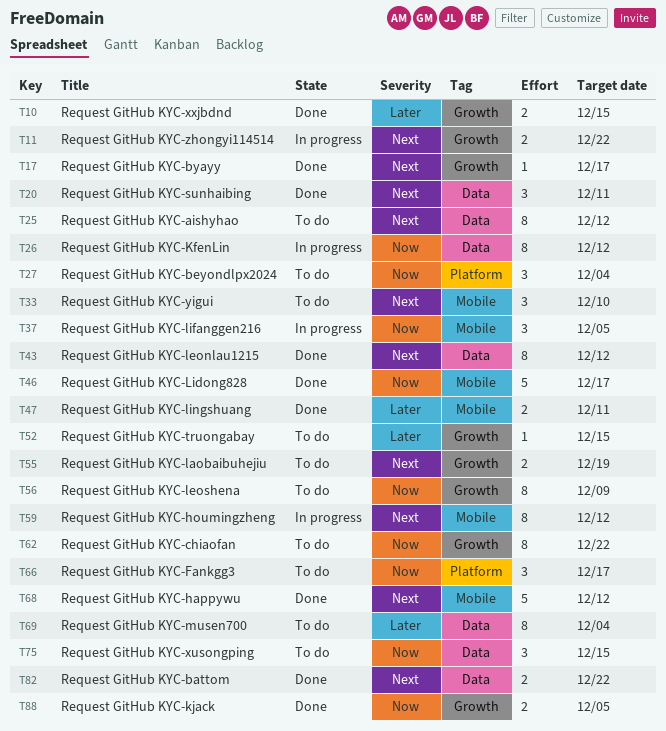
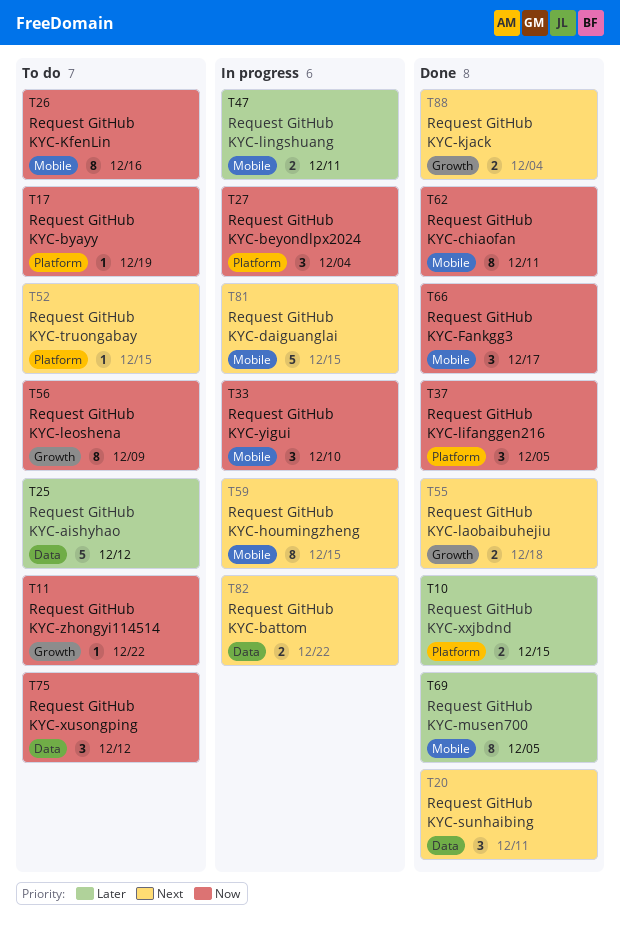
T10, label: Growth -> Platform
T11, status: In progress -> To do
T11, priority: Next -> Now
T11, estimate: 2 -> 1
T17, status: Done -> To do
T17, priority: Next -> Now
T17, label: Growth -> Platform
T17, due: Dec 17 -> Dec 19
T25, priority: Next -> Later
T25, estimate: 8 -> 5
T26, status: In progress -> To do
T26, label: Data -> Mobile
T26, due: Dec 12 -> Dec 16
T27, status: To do -> In progress
T33, status: To do -> In progress
T33, priority: Next -> Now
T37, status: In progress -> Done
T37, label: Mobile -> Platform
T43: present -> none
T46: present -> none
T47, status: Done -> In progress
T52, priority: Later -> Next
T52, label: Growth -> Platform
T55, status: To do -> Done
T55, due: Dec 19 -> Dec 18
T59, due: Dec 12 -> Dec 15
T62, status: To do -> Done
T62, label: Growth -> Mobile
T62, due: Dec 22 -> Dec 11
T66, status: To do -> Done
T66, label: Platform -> Mobile
T68: present -> none
T69, status: To do -> Done
T69, label: Data -> Mobile
T69, due: Dec 4 -> Dec 5
T75, due: Dec 15 -> Dec 12
T81: none -> present
T82, status: Done -> In progress
T88, priority: Now -> Next
T88, due: Dec 5 -> Dec 4

